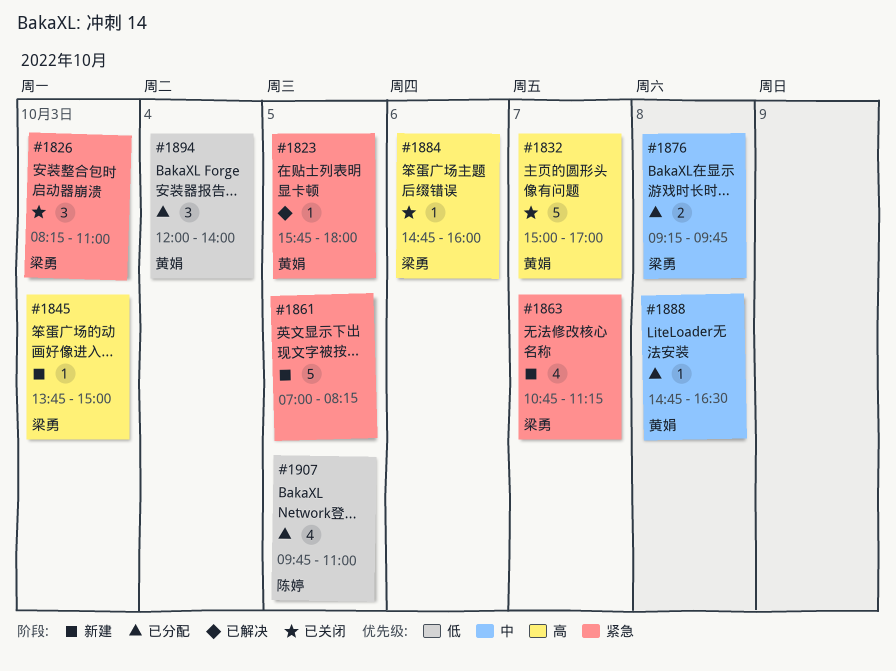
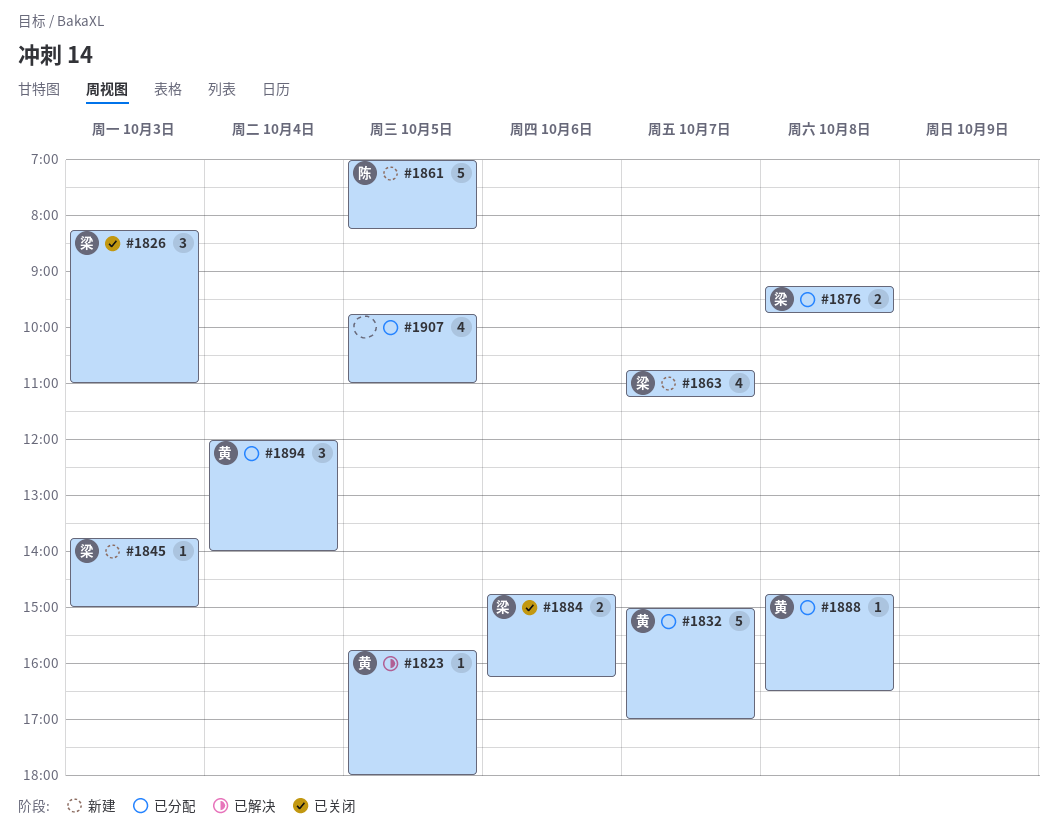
#1832, status: 已关闭 -> 已分配
#1861, owner: none -> 陈婷
#1884, estimate: 1 -> 2
#1884, ends: 16:00 -> 16:15
#1907, owner: 陈婷 -> none

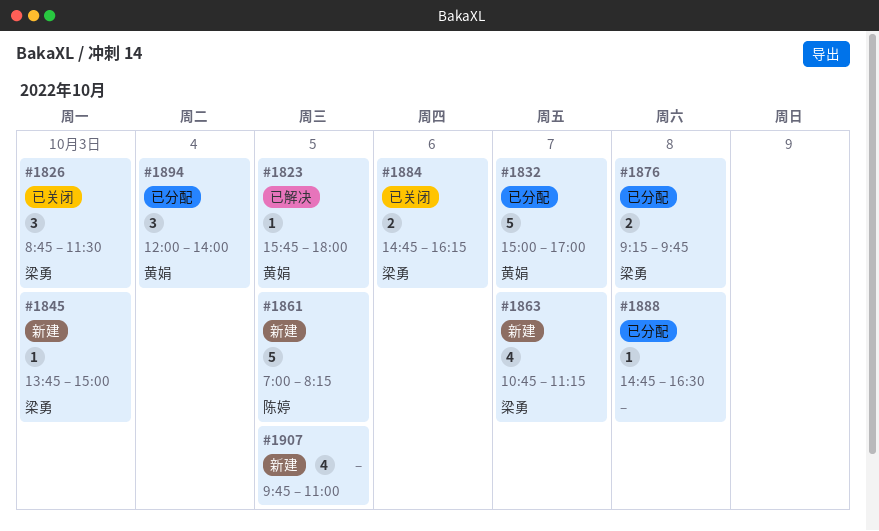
#1826, begins: 08:15 -> 08:45
#1826, ends: 11:00 -> 11:30
#1888, owner: 黄娟 -> none
#1907, status: 已分配 -> 新建

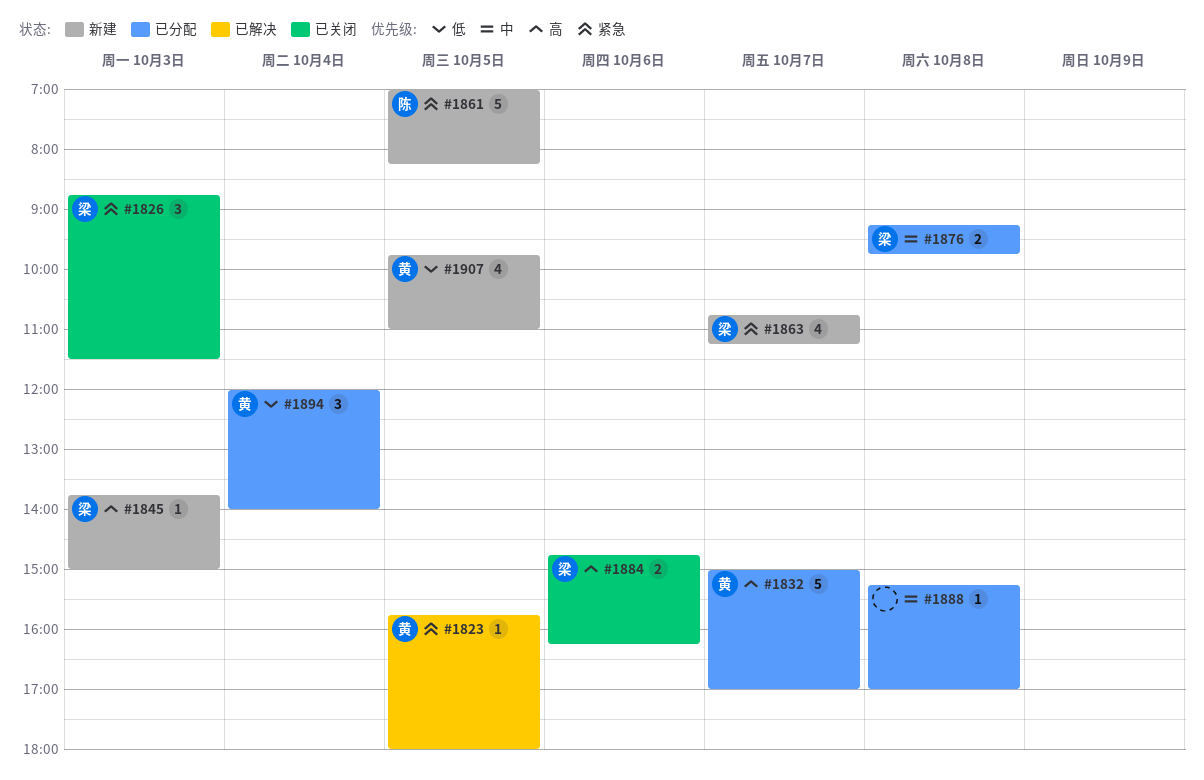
#1888, begins: 14:45 -> 15:15
#1888, ends: 16:30 -> 17:00
#1907, owner: none -> 黄娟

